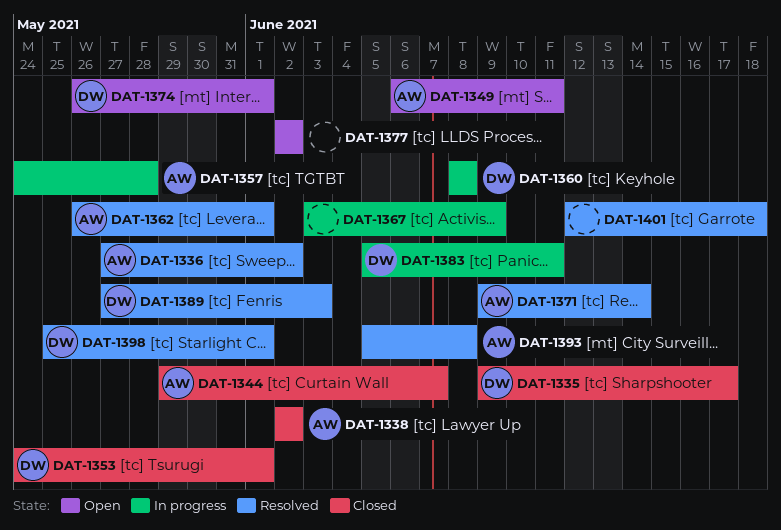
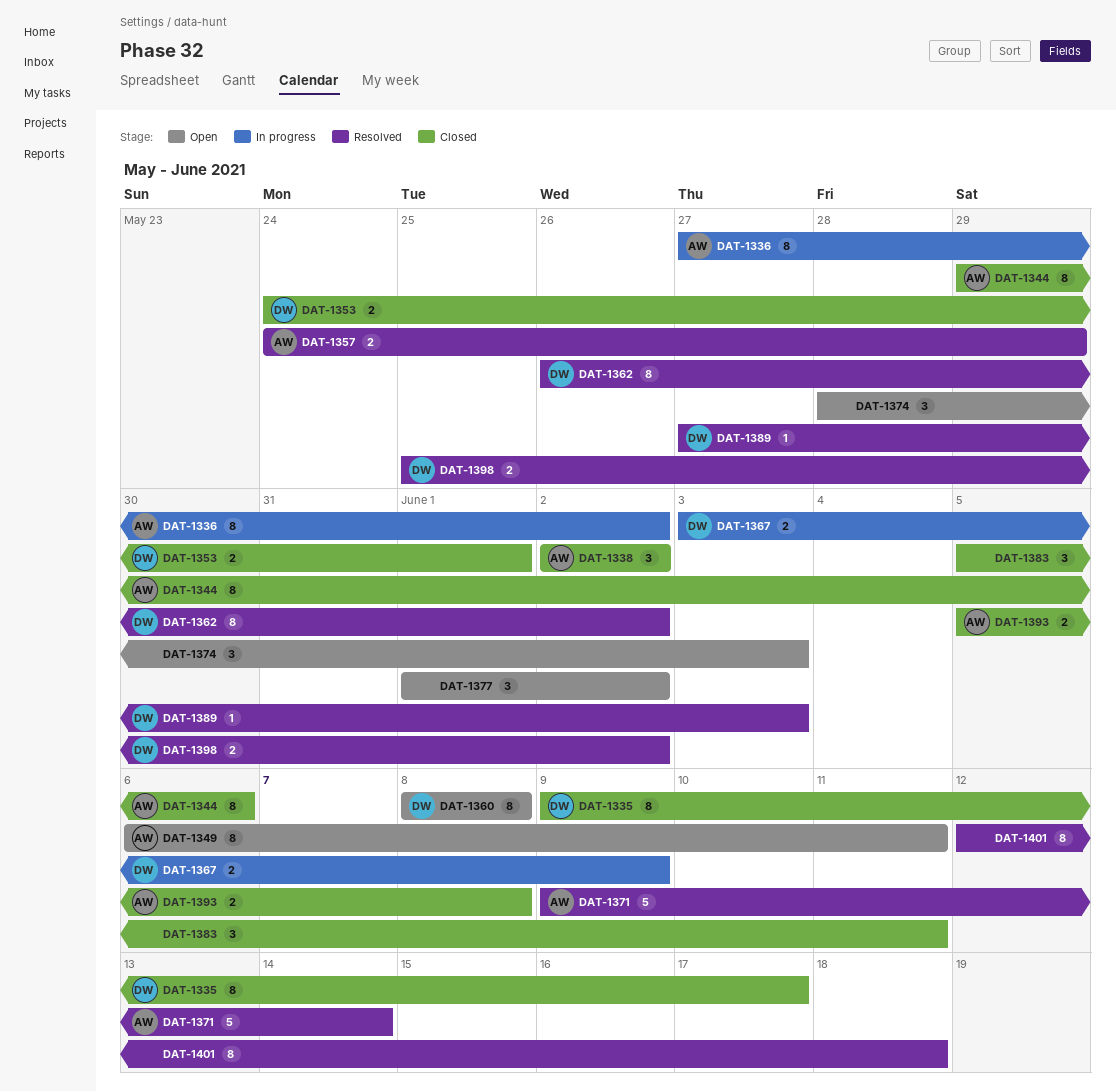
DAT-1336, status: Resolved -> In progress
DAT-1344, due: Jun 7 -> Jun 6
DAT-1357, status: In progress -> Resolved
DAT-1357, due: May 28 -> May 29
DAT-1360, status: In progress -> Open
DAT-1362, owner: AW -> DW
DAT-1362, due: Jun 1 -> Jun 2
DAT-1367, owner: none -> DW
DAT-1374, owner: DW -> none
DAT-1374, start: May 26 -> May 28
DAT-1374, due: Jun 1 -> Jun 3
DAT-1377, start: Jun 2 -> Jun 1
DAT-1383, status: In progress -> Closed
DAT-1383, owner: DW -> none
DAT-1393, status: Resolved -> Closed
DAT-1398, due: Jun 1 -> Jun 2

